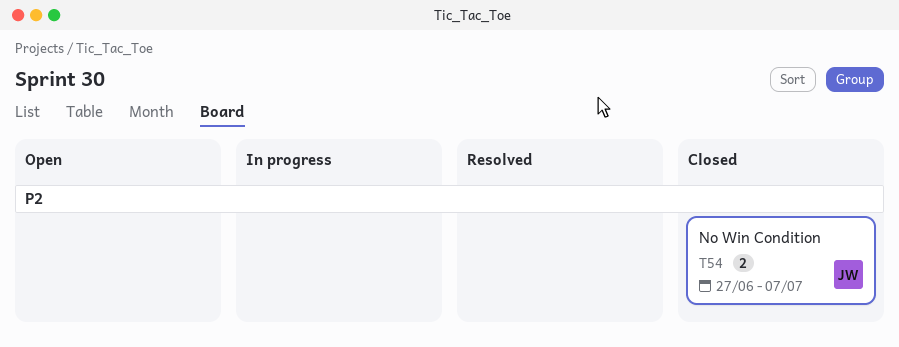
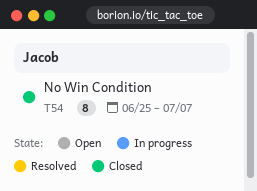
T54, estimate: 2 -> 8
T54, start: Jun 27 -> Jun 25

